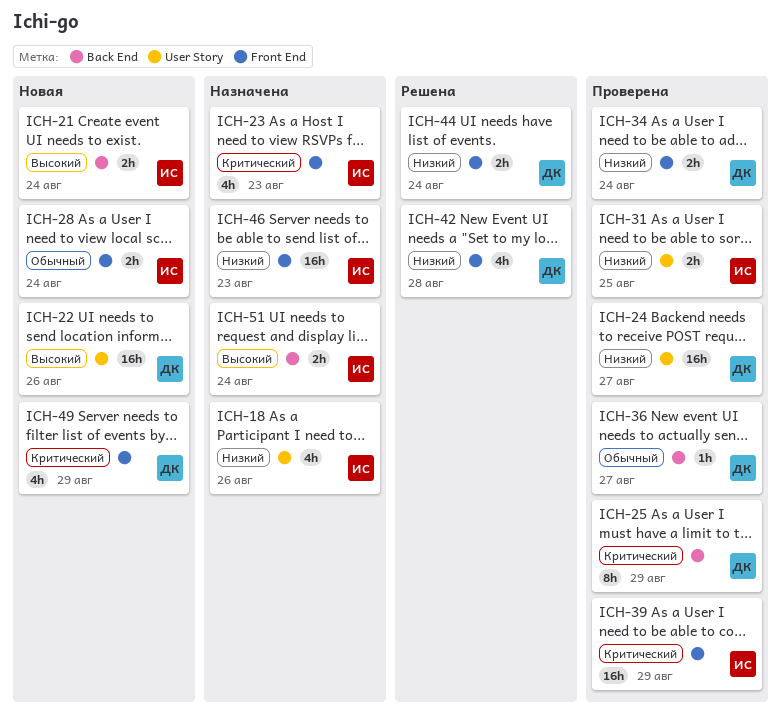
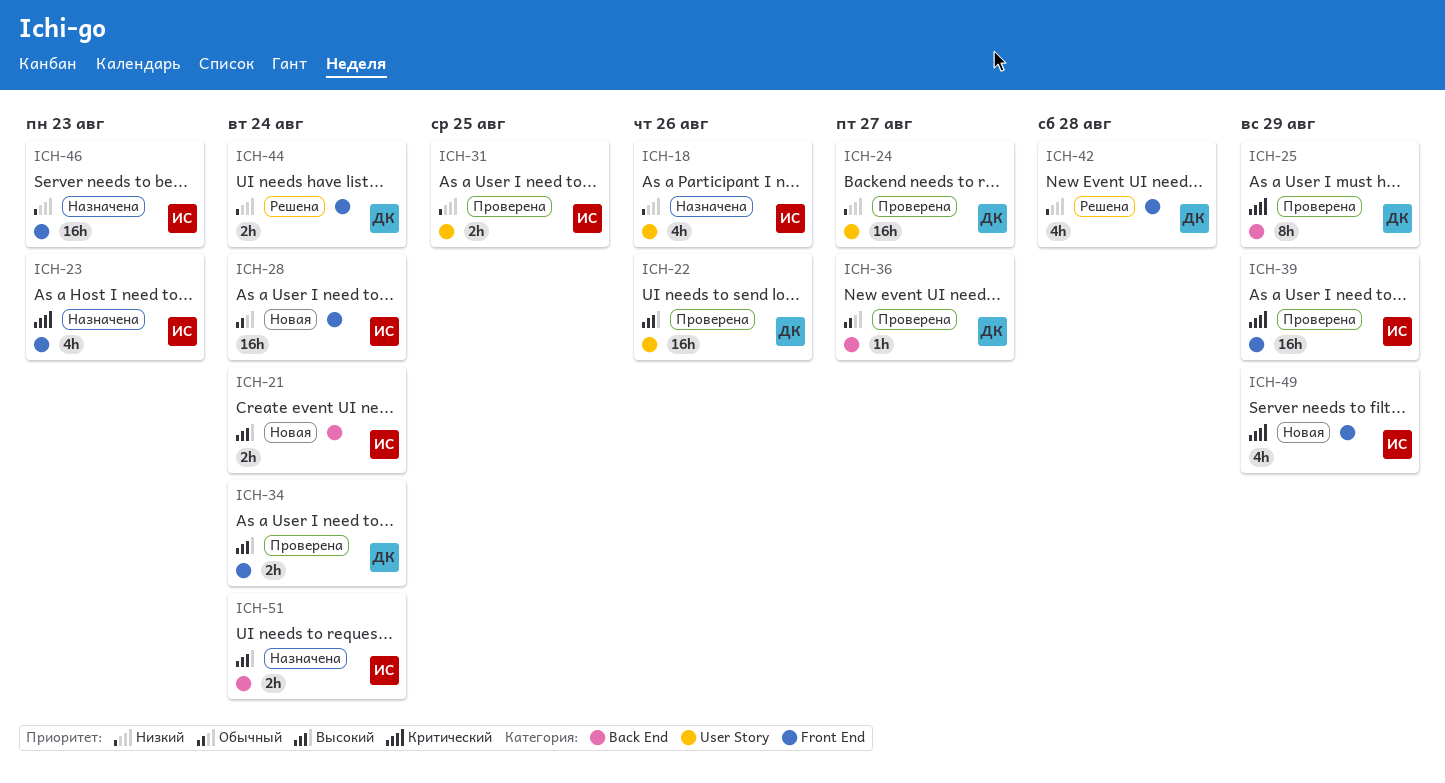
ICH-22, status: Новая -> Проверена
ICH-28, estimate: 2h -> 16h
ICH-34, priority: Низкий -> Высокий
ICH-49, owner: ДК -> ИС

